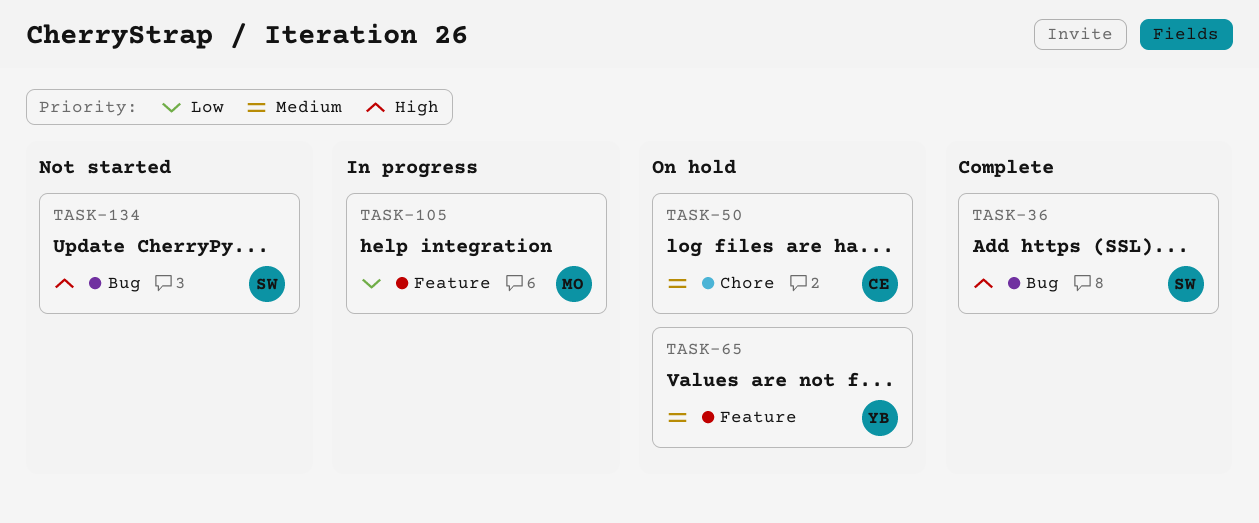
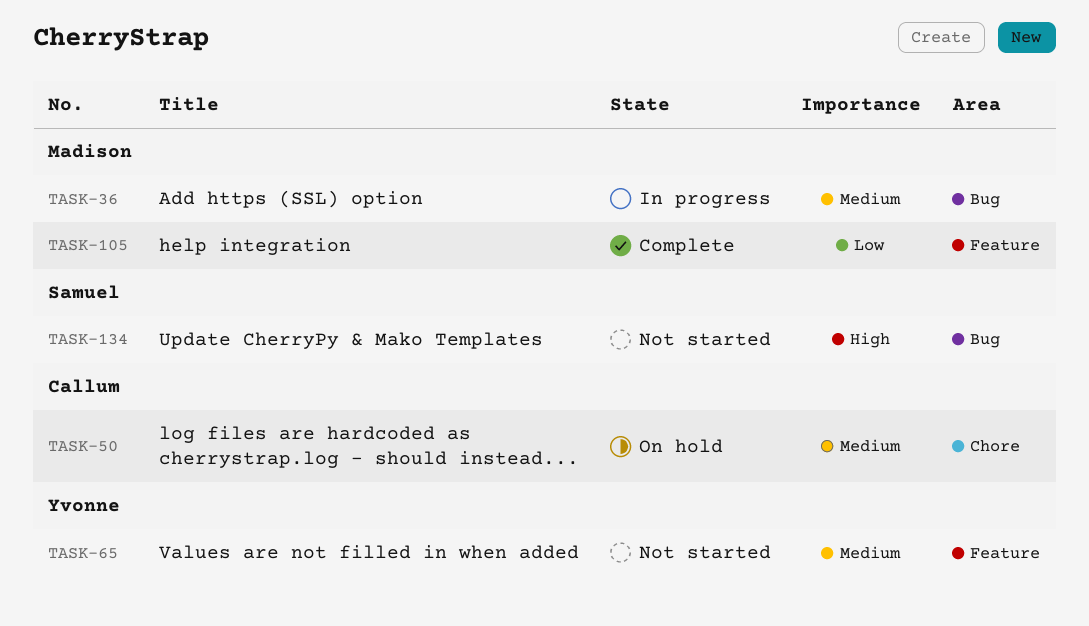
TASK-36, status: Complete -> In progress
TASK-36, owner: Samuel -> Madison
TASK-36, priority: High -> Medium
TASK-65, status: On hold -> Not started
TASK-105, status: In progress -> Complete

